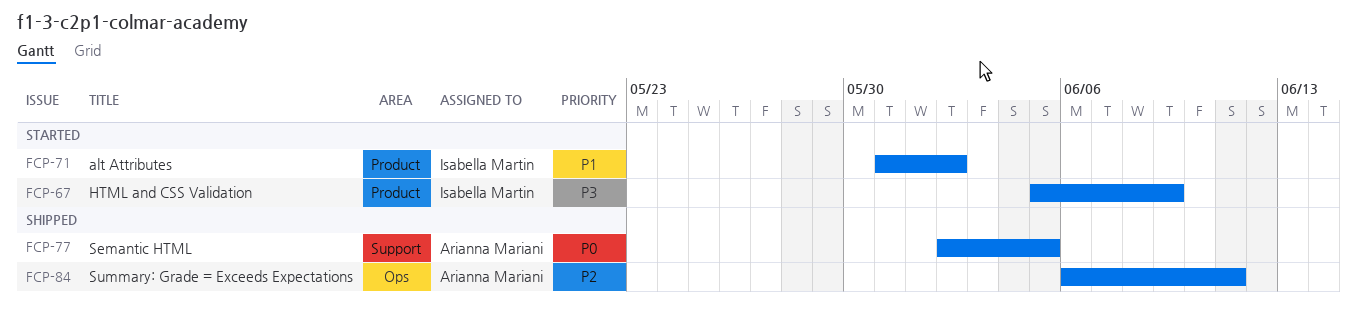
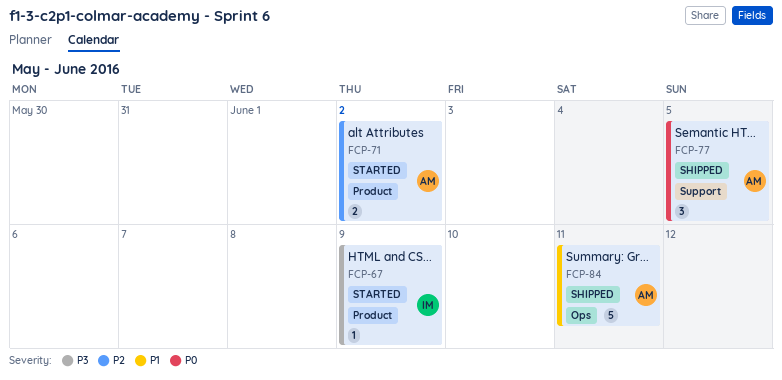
FCP-71, owner: Isabella Martin -> Arianna Mariani
FCP-71, priority: P1 -> P2
FCP-84, priority: P2 -> P1

